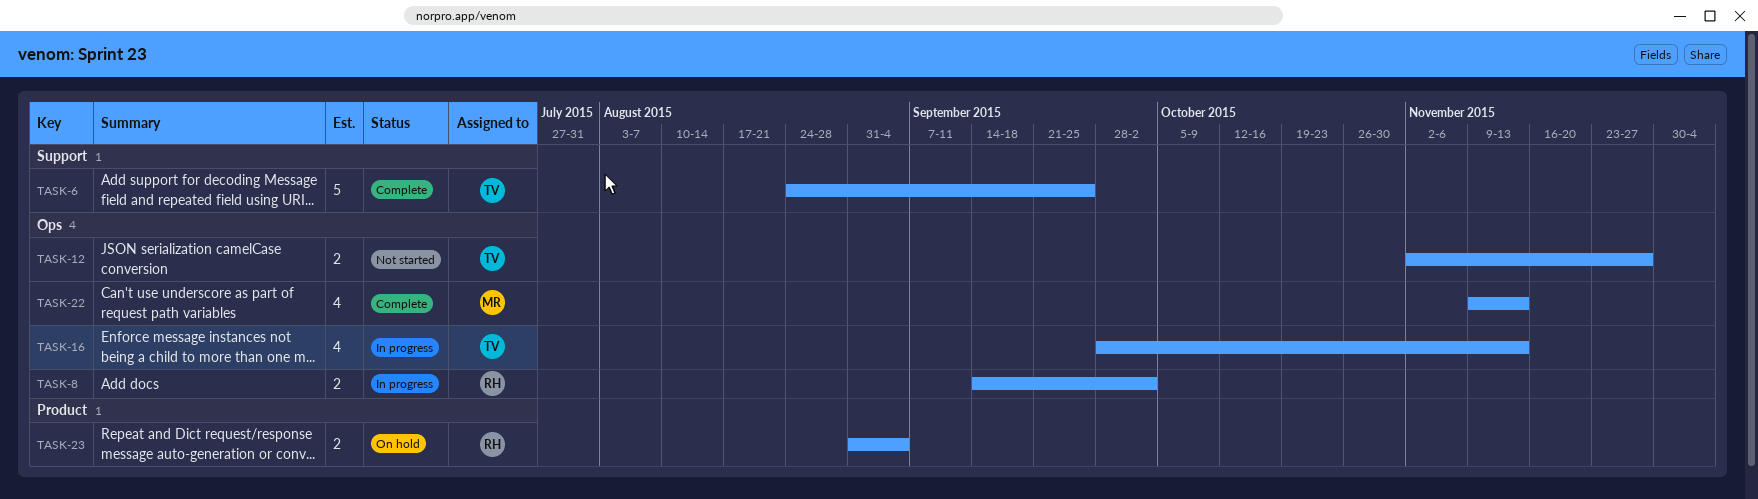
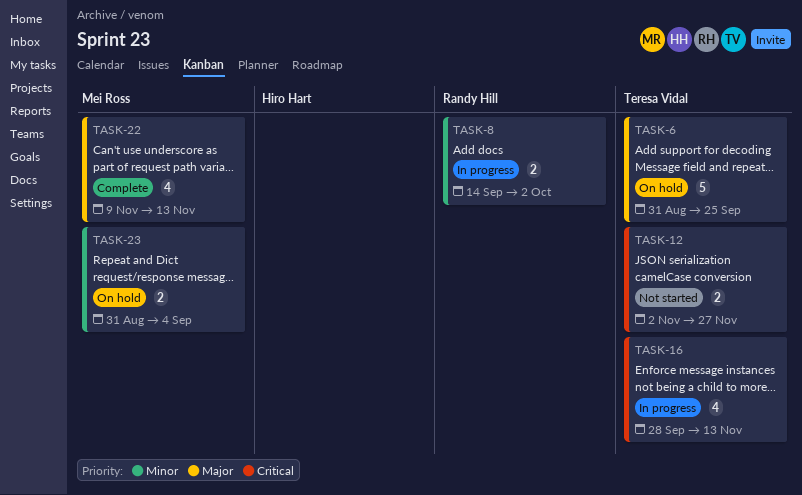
TASK-6, status: Complete -> On hold
TASK-6, start: Aug 24 -> Aug 31
TASK-23, owner: Randy Hill -> Mei Ross

